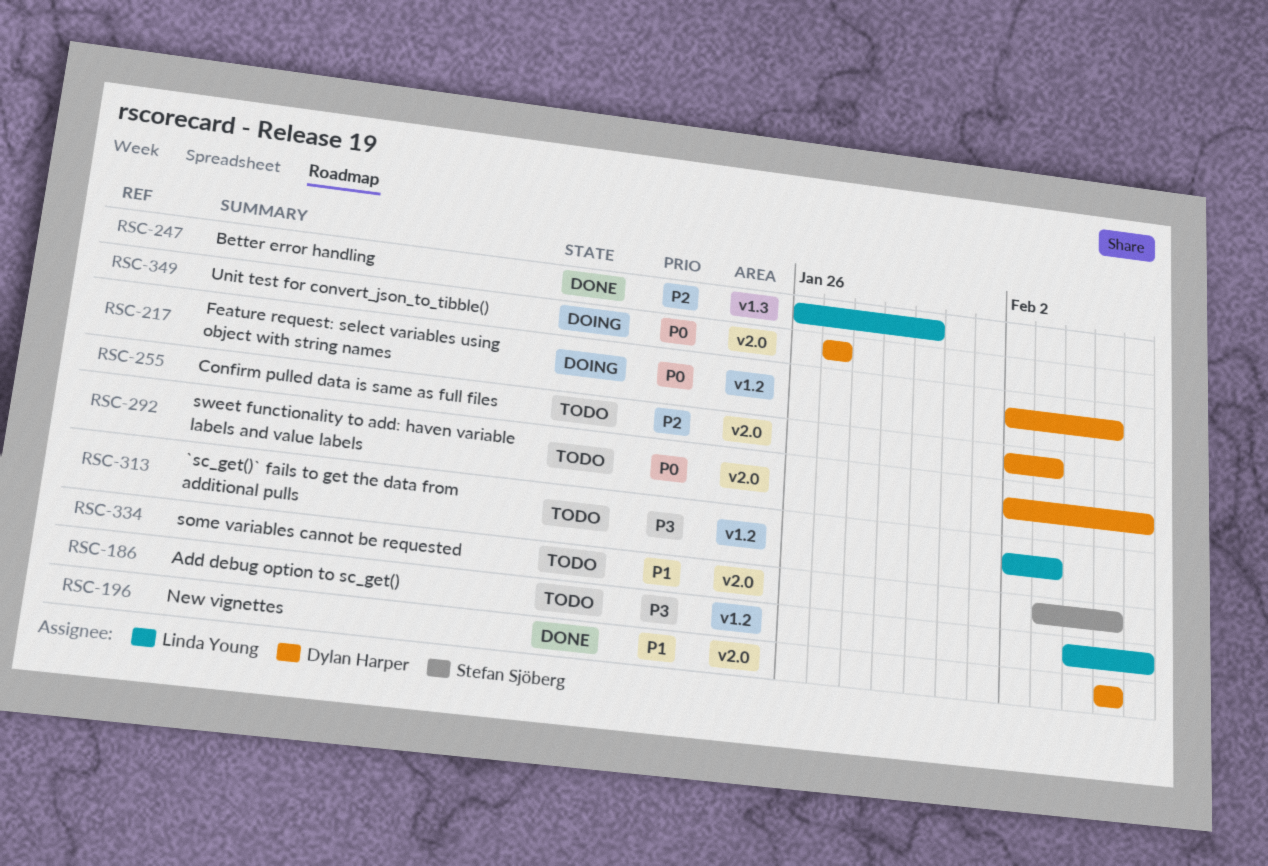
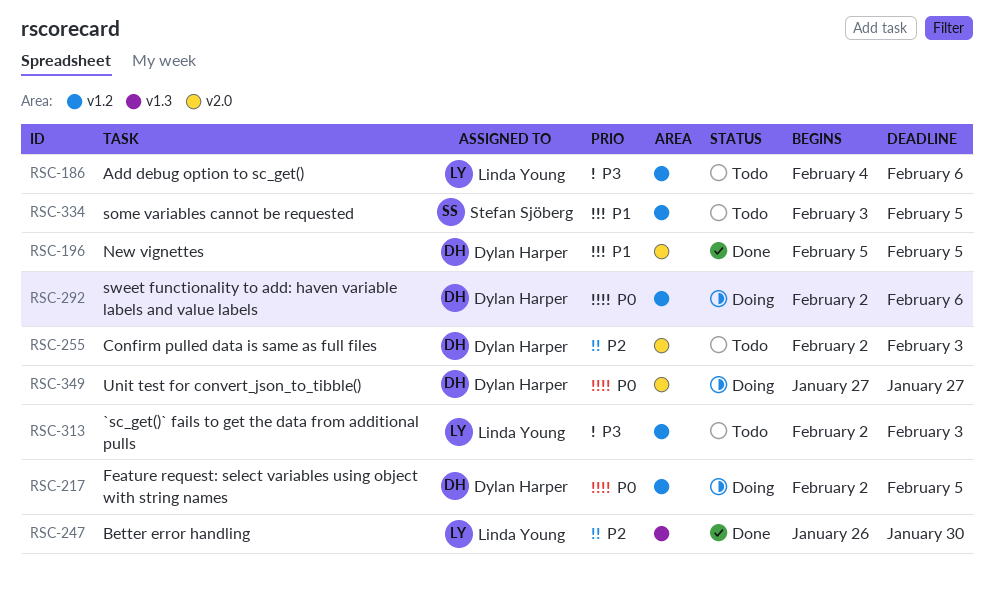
RSC-292, status: Todo -> Doing
RSC-292, label: v2.0 -> v1.2
RSC-334, label: v2.0 -> v1.2

